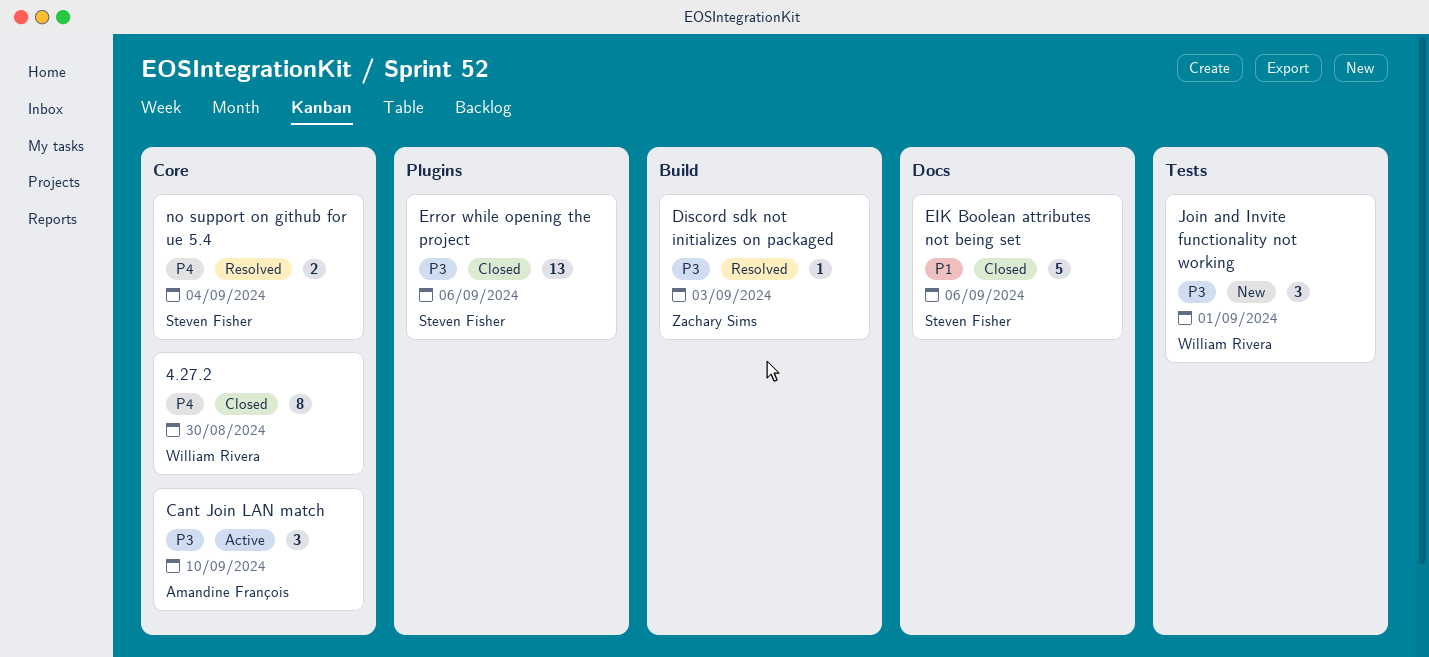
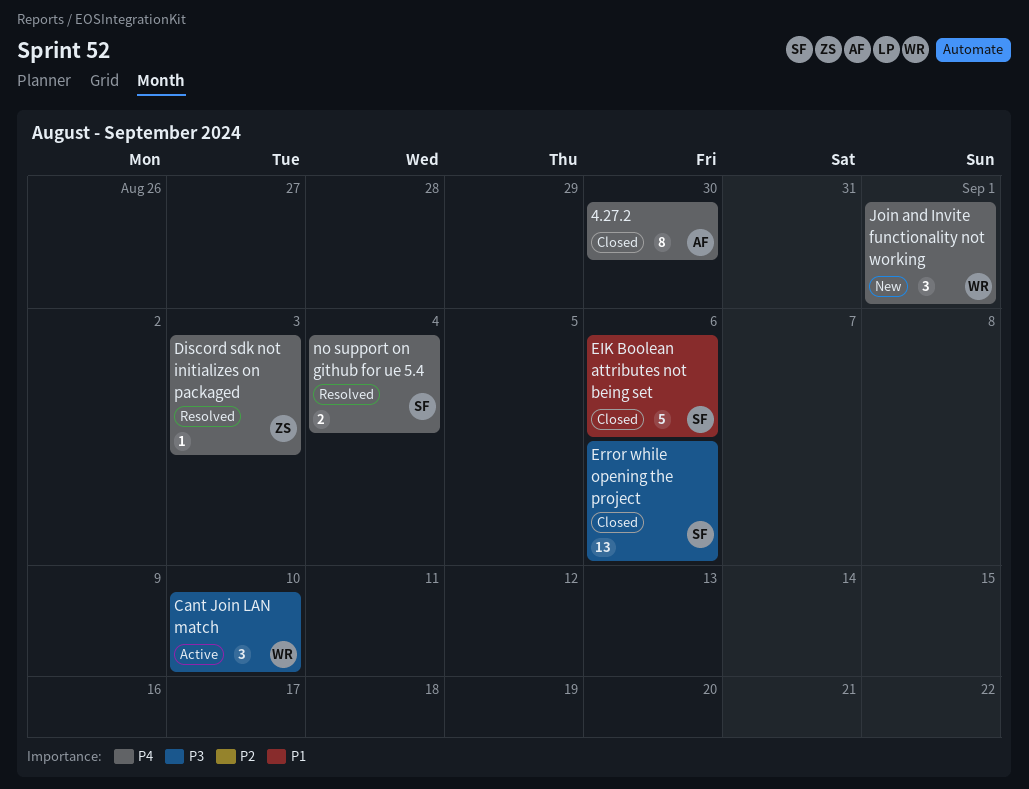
4.27.2, owner: William Rivera -> Amandine François
Cant Join LAN match, owner: Amandine François -> William Rivera
Discord sdk not initializes on packaged, priority: P3 -> P4
Join and Invite functionality not working, priority: P3 -> P4

